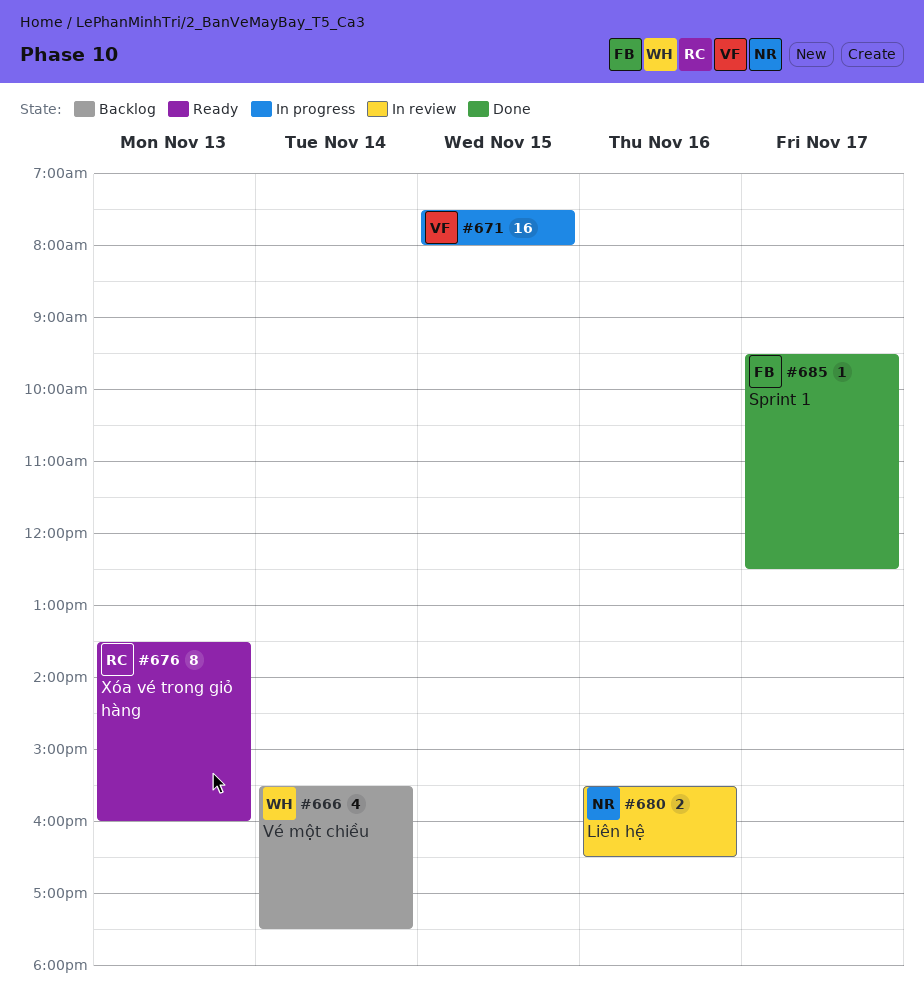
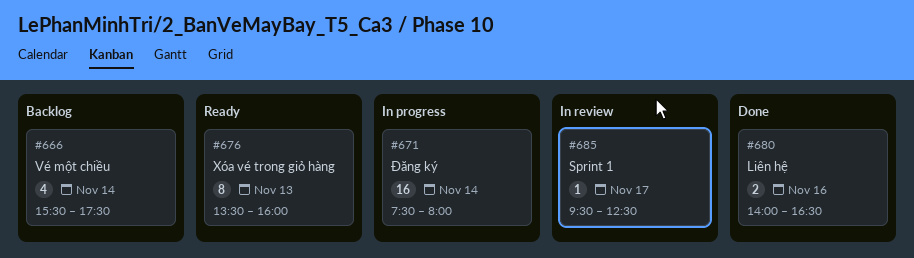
#671, day: Nov 15 -> Nov 14
#680, status: In review -> Done
#680, begins: 15:30 -> 14:00
#685, status: Done -> In review

